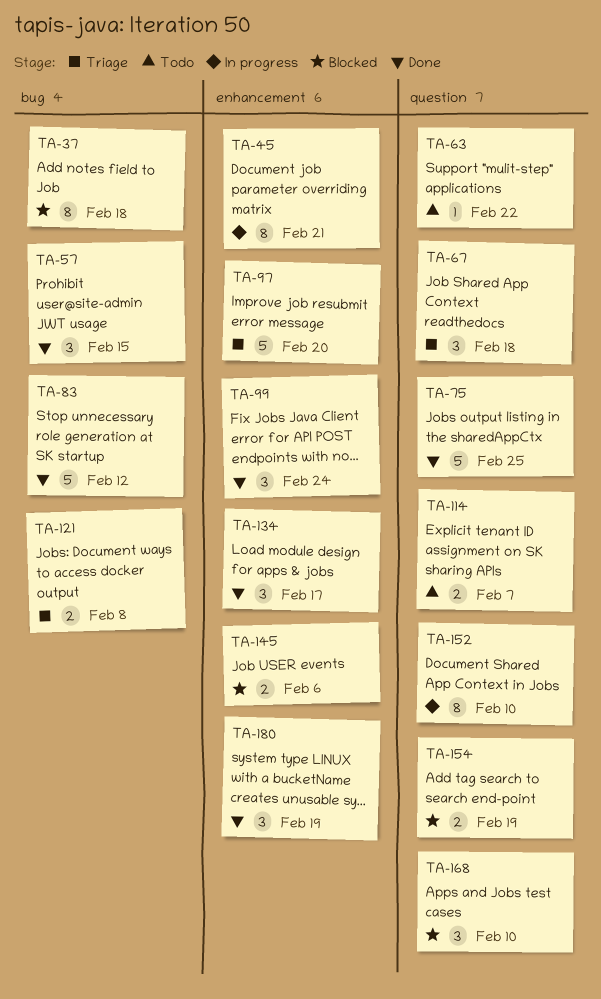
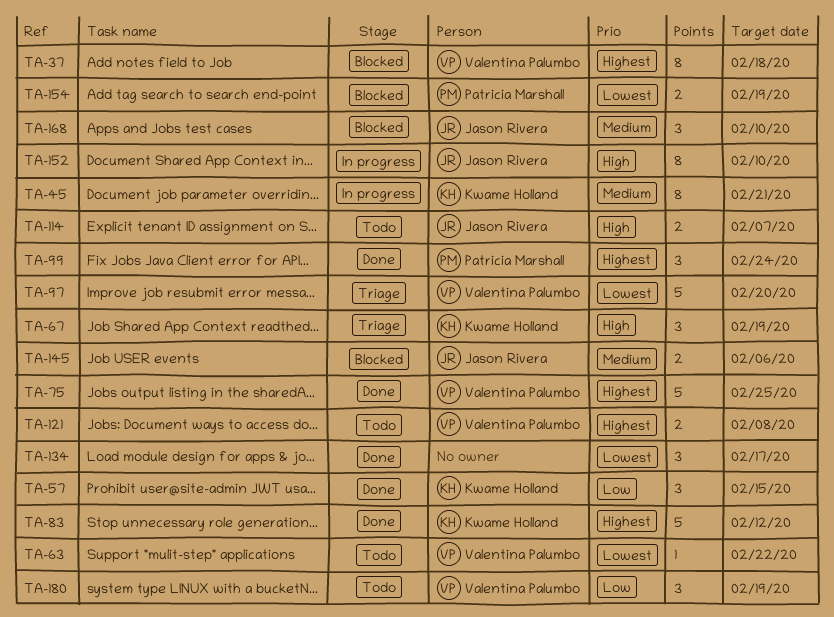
TA-67, due: Feb 18 -> Feb 19
TA-121, status: Triage -> Todo
TA-180, status: Done -> Todo

